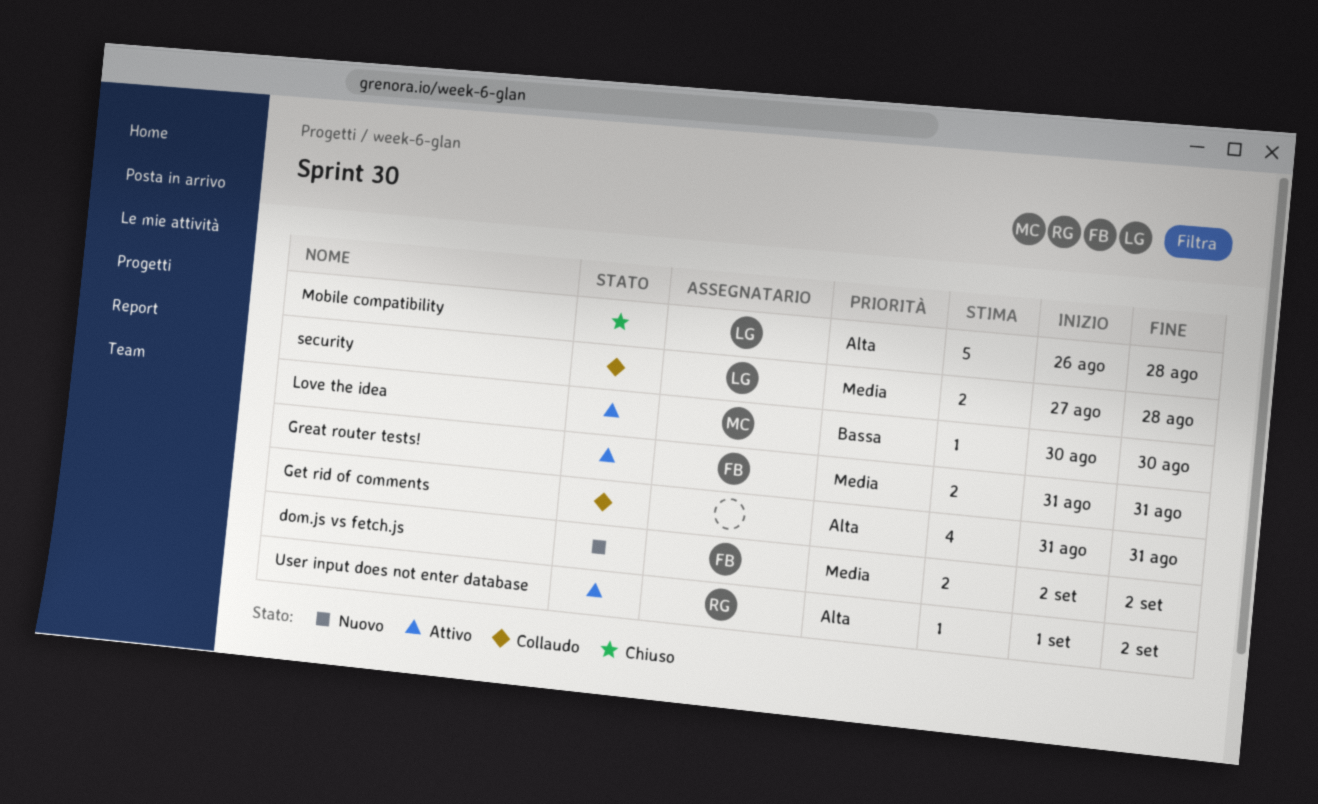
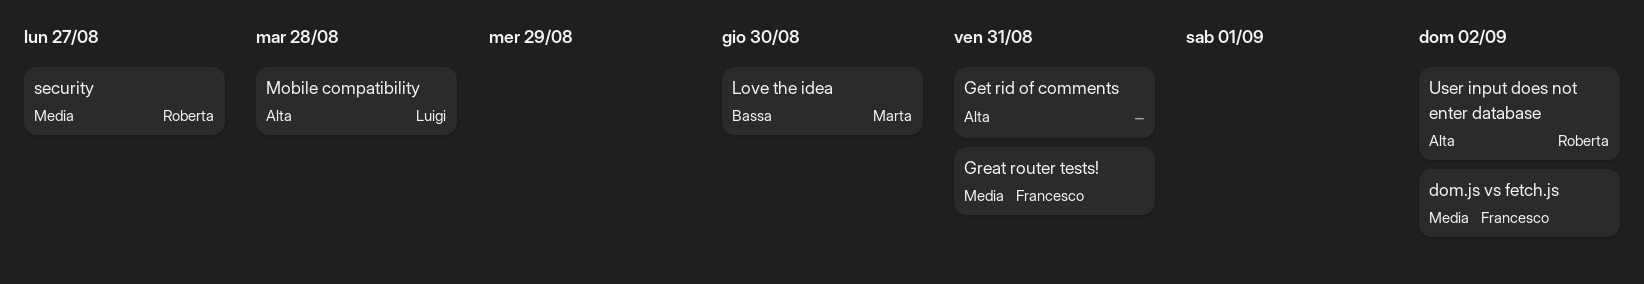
security, owner: Luigi -> Roberta
security, due: Aug 28 -> Aug 27

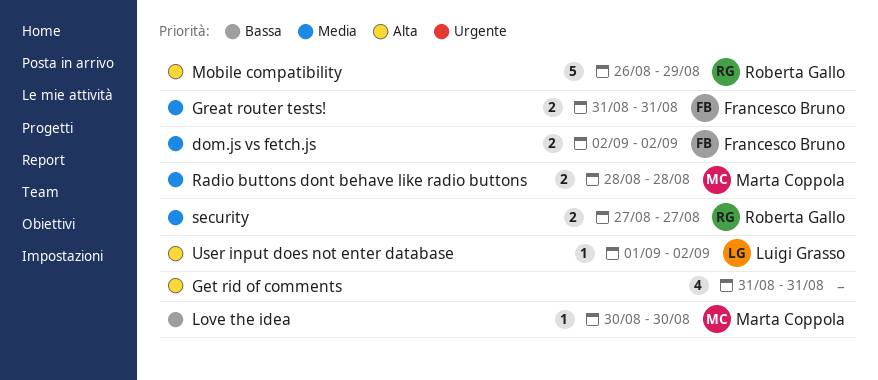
Mobile compatibility, owner: Luigi Grasso -> Roberta Gallo
Mobile compatibility, due: Aug 28 -> Aug 29
Radio buttons dont behave like radio buttons: none -> present
User input does not enter database, owner: Roberta Gallo -> Luigi Grasso

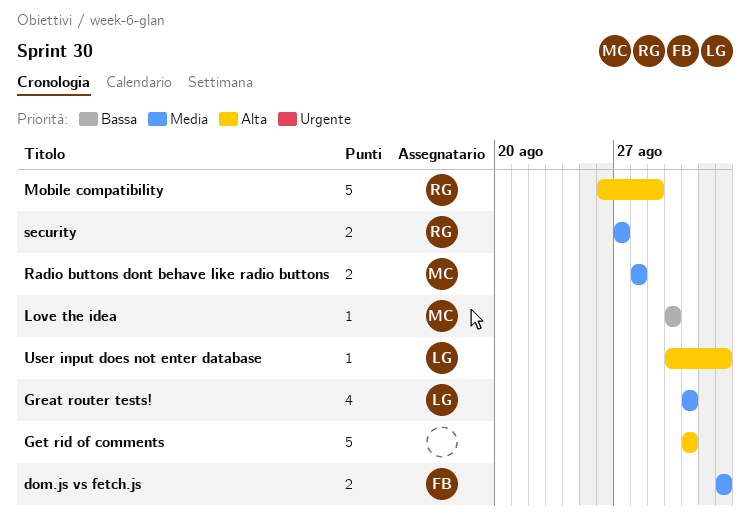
Get rid of comments, estimate: 4 -> 5
Great router tests!, owner: Francesco Bruno -> Luigi Grasso
Great router tests!, estimate: 2 -> 4
User input does not enter database, start: Sep 1 -> Aug 30

